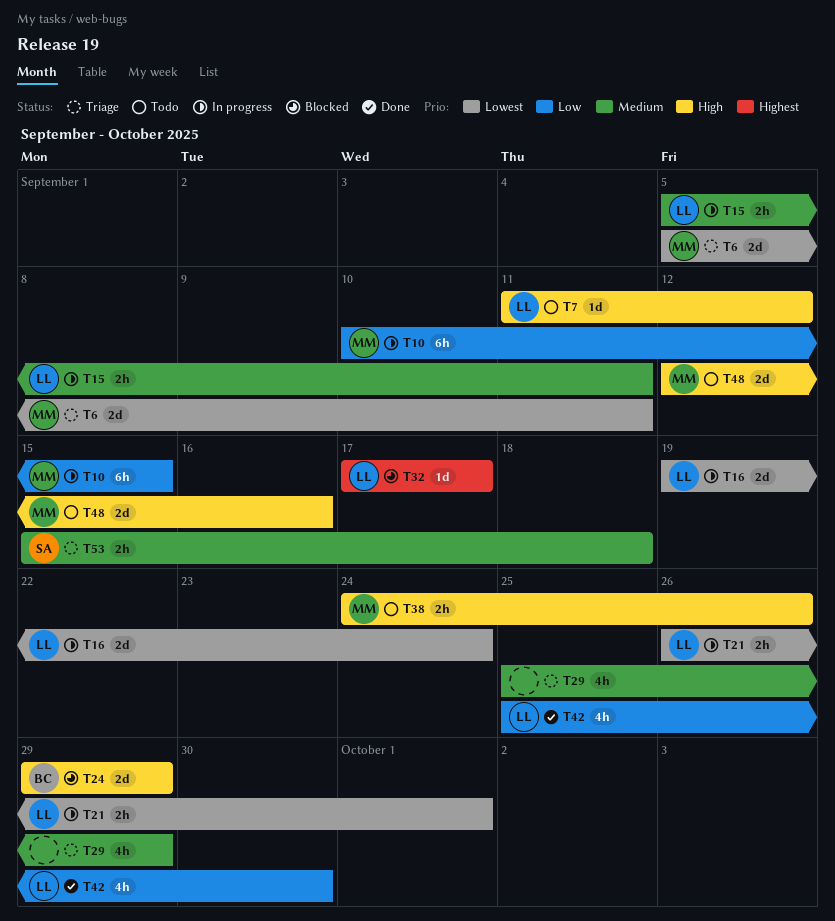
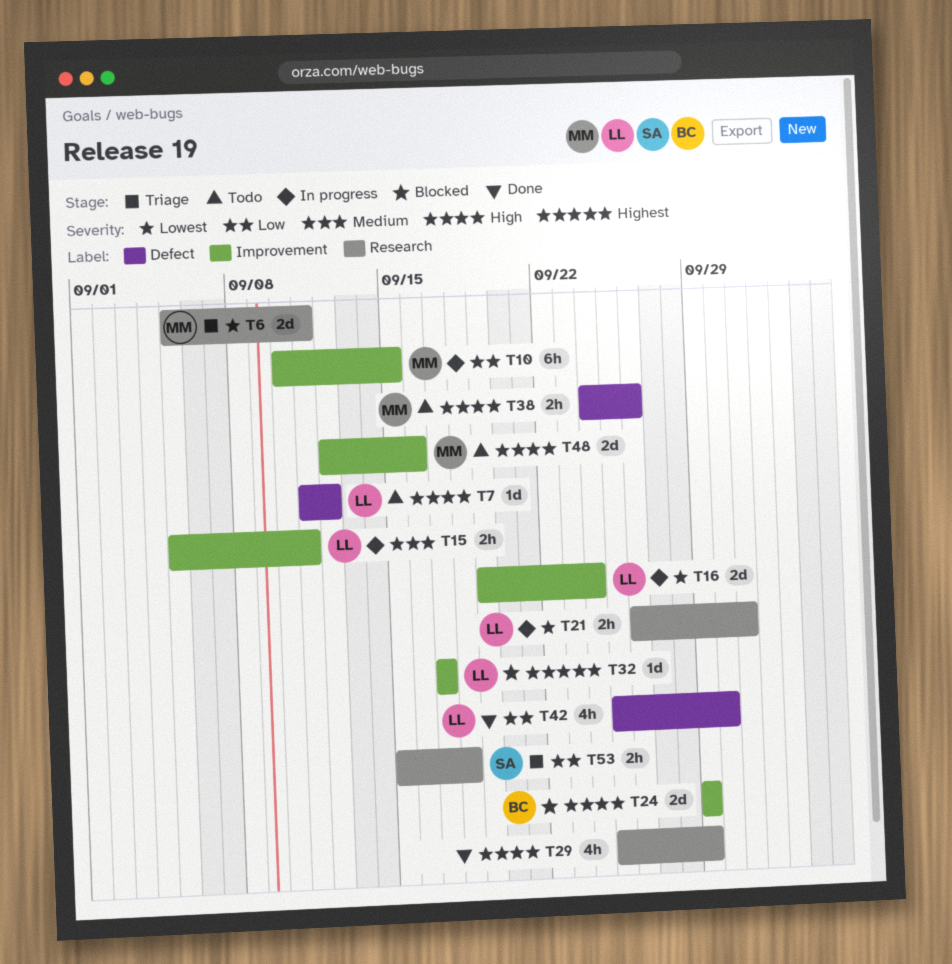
T29, status: Triage -> Done
T29, priority: Medium -> High
T53, priority: Medium -> Low

